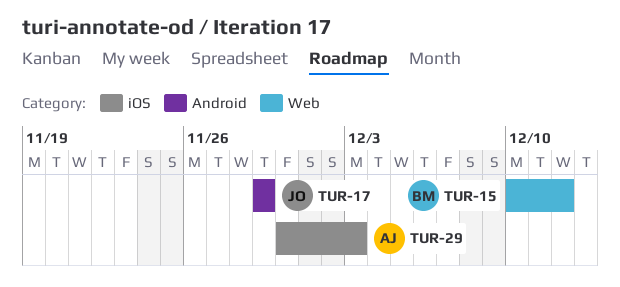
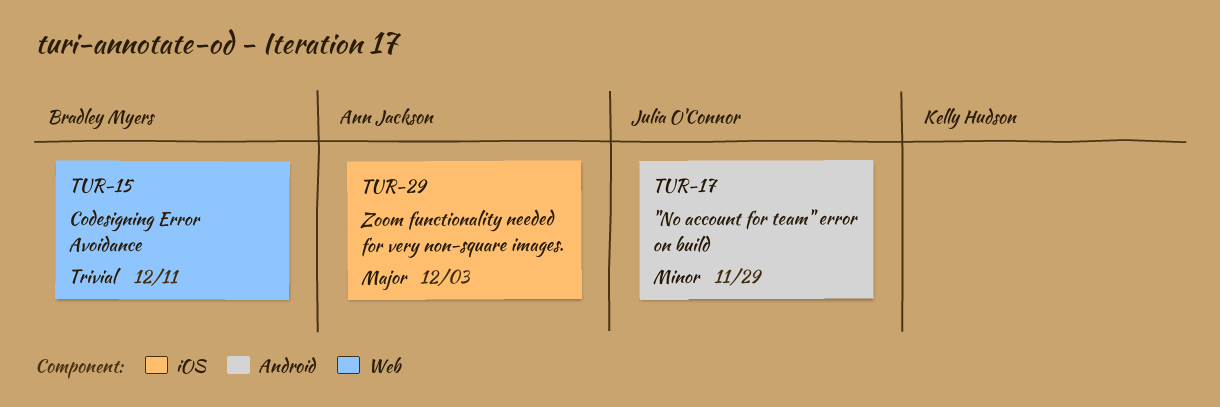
TUR-15, due: Dec 12 -> Dec 11

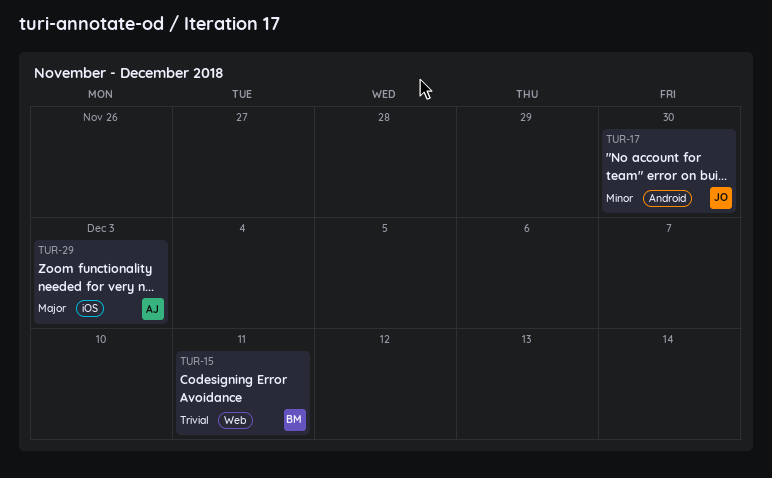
TUR-17, due: Nov 29 -> Nov 30

